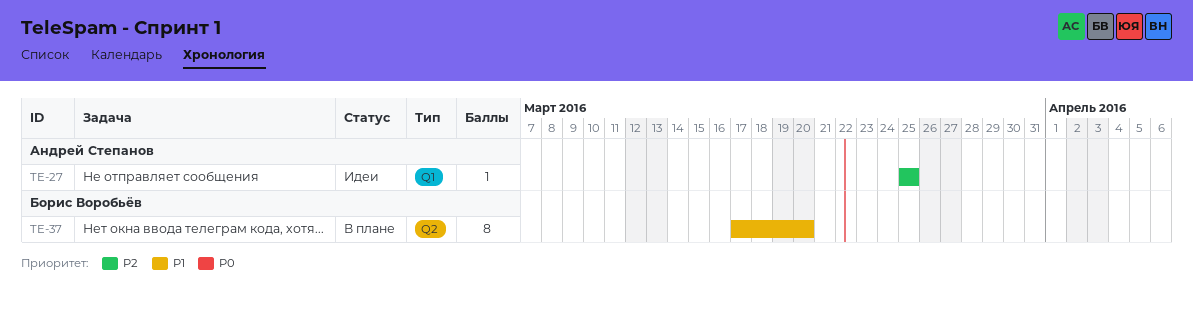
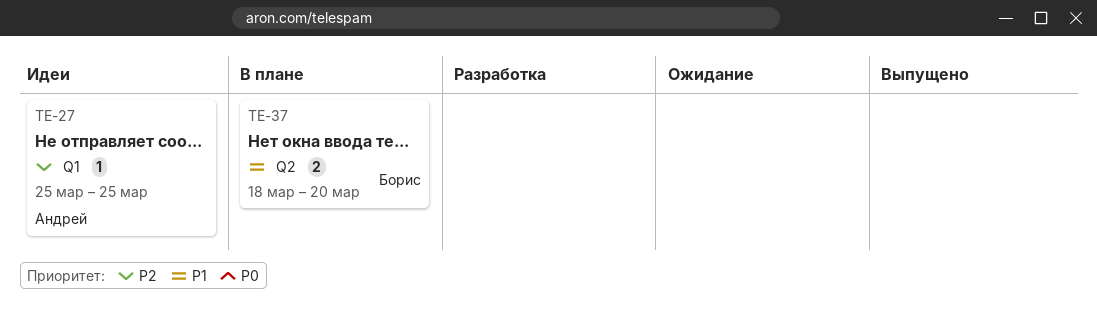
TE-37, estimate: 8 -> 2
TE-37, start: Mar 17 -> Mar 18

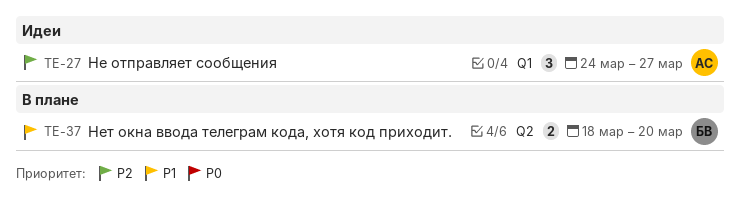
TE-27, estimate: 1 -> 3
TE-27, start: Mar 25 -> Mar 24
TE-27, due: Mar 25 -> Mar 27

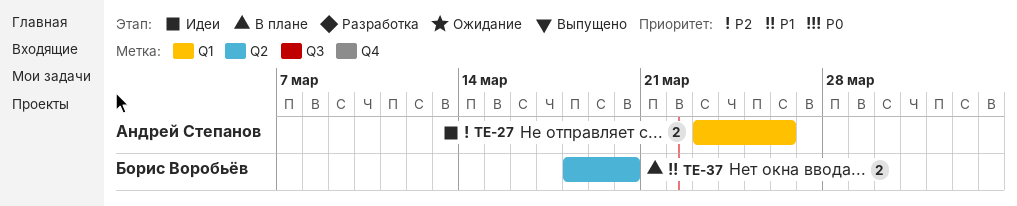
TE-27, estimate: 3 -> 2
TE-27, start: Mar 24 -> Mar 23
TE-27, due: Mar 27 -> Mar 26

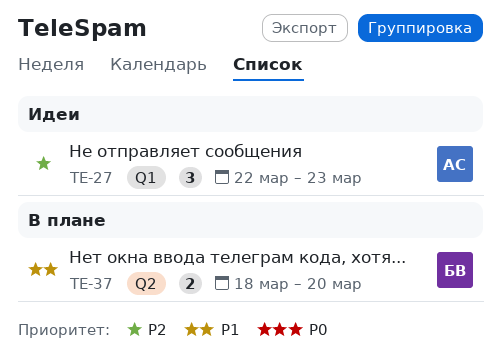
TE-27, estimate: 2 -> 3
TE-27, start: Mar 23 -> Mar 22
TE-27, due: Mar 26 -> Mar 23

